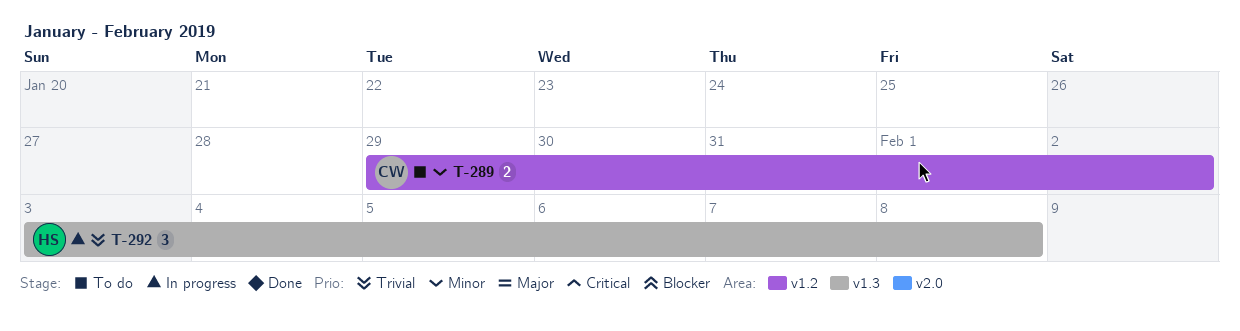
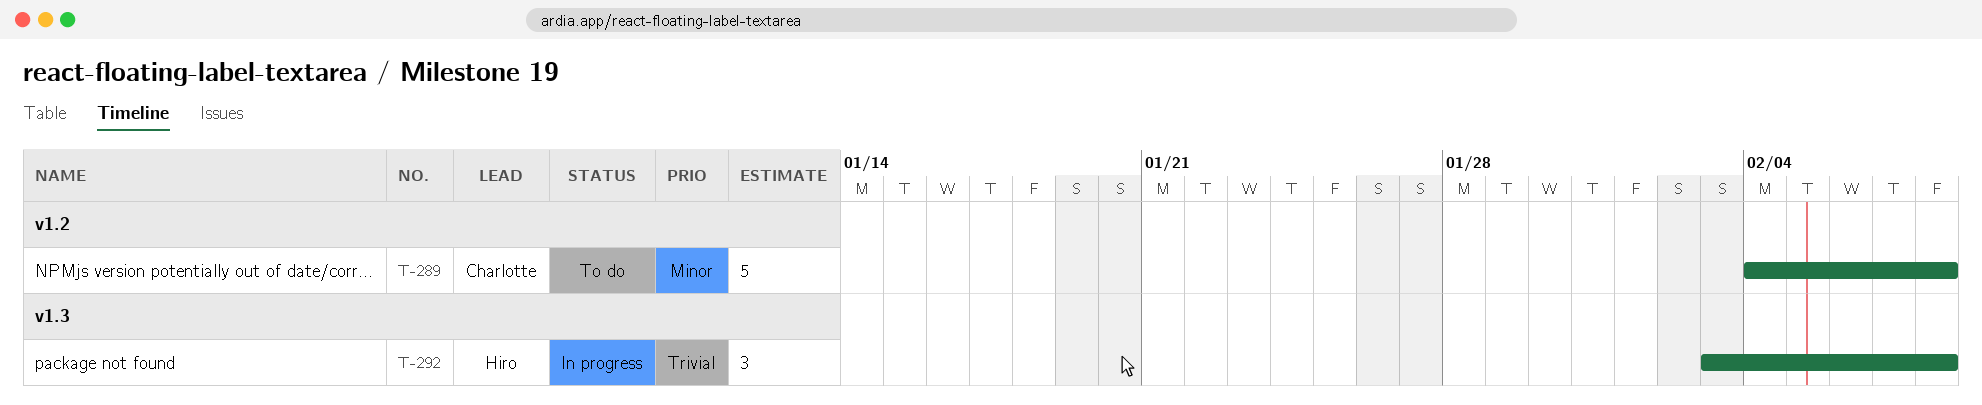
T-289, estimate: 2 -> 5
T-289, start: Jan 29 -> Feb 4
T-289, due: Feb 2 -> Feb 8

